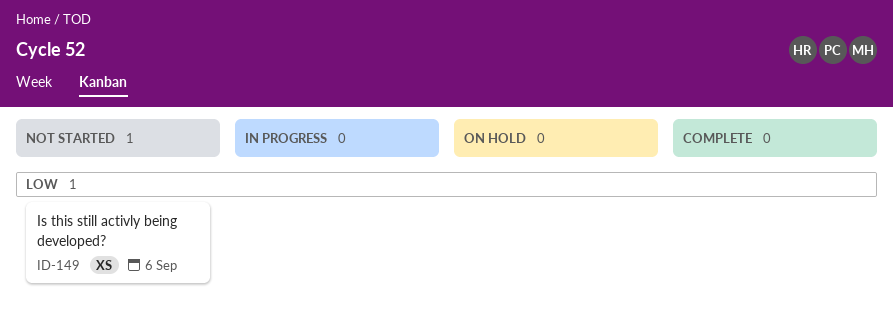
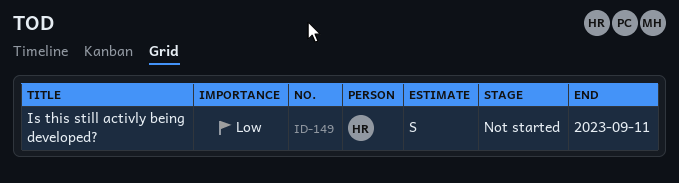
ID-149, estimate: XS -> S
ID-149, due: Sep 6 -> Sep 11

